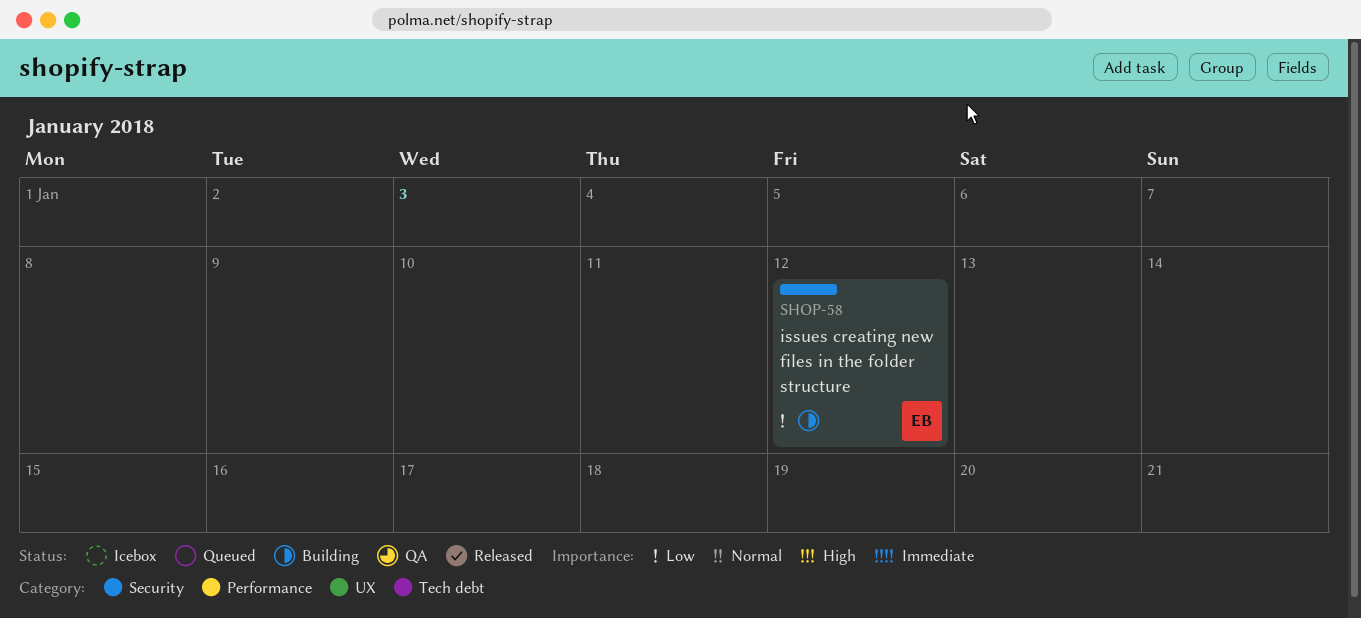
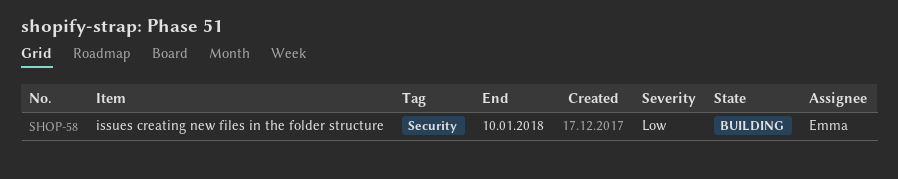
SHOP-58, due: Jan 12 -> Jan 10

